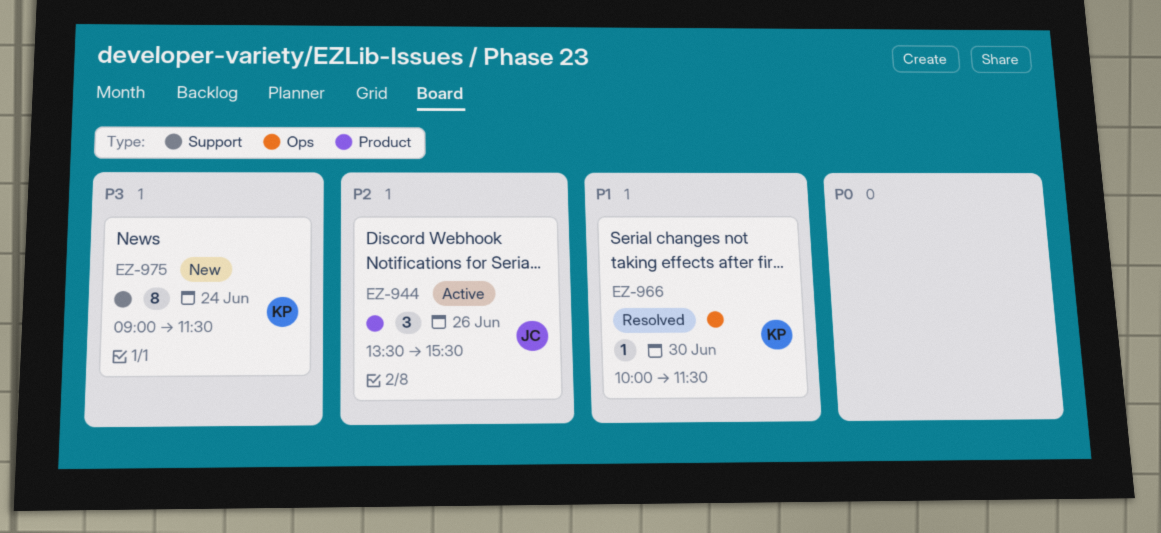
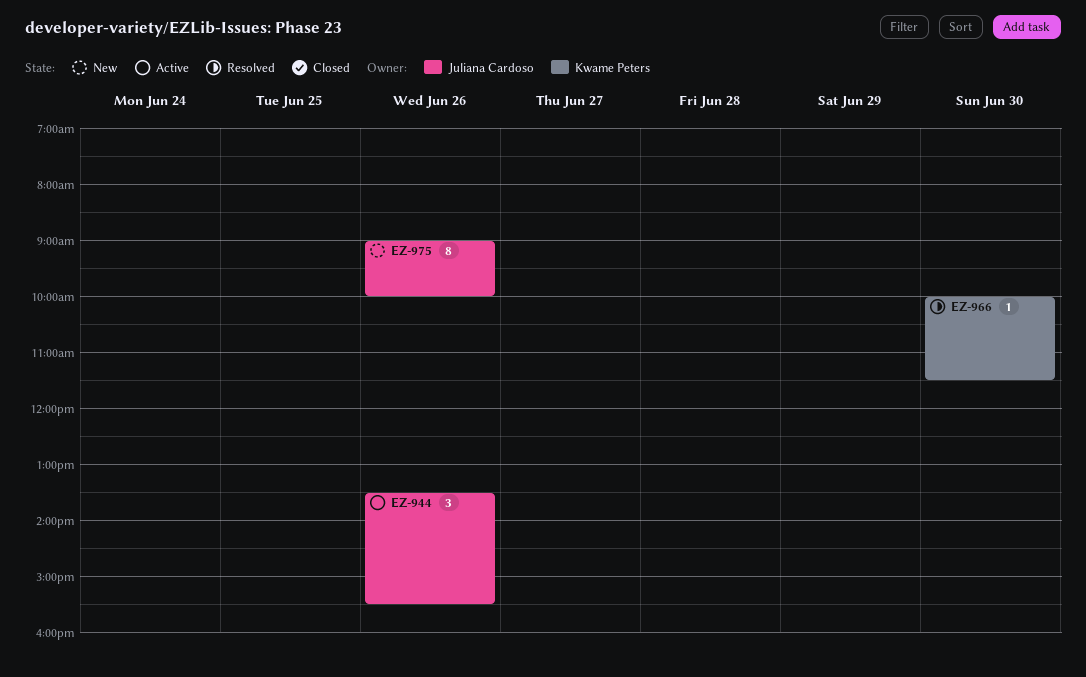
EZ-975, owner: Kwame Peters -> Juliana Cardoso
EZ-975, day: Jun 24 -> Jun 26
EZ-975, ends: 11:30 -> 10:00

